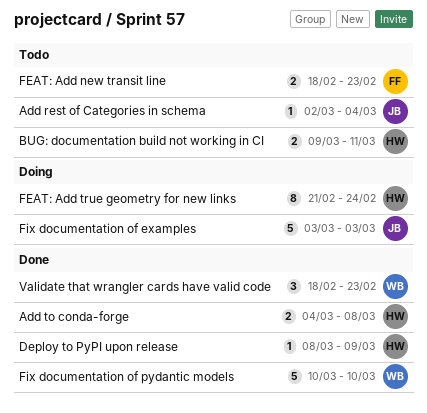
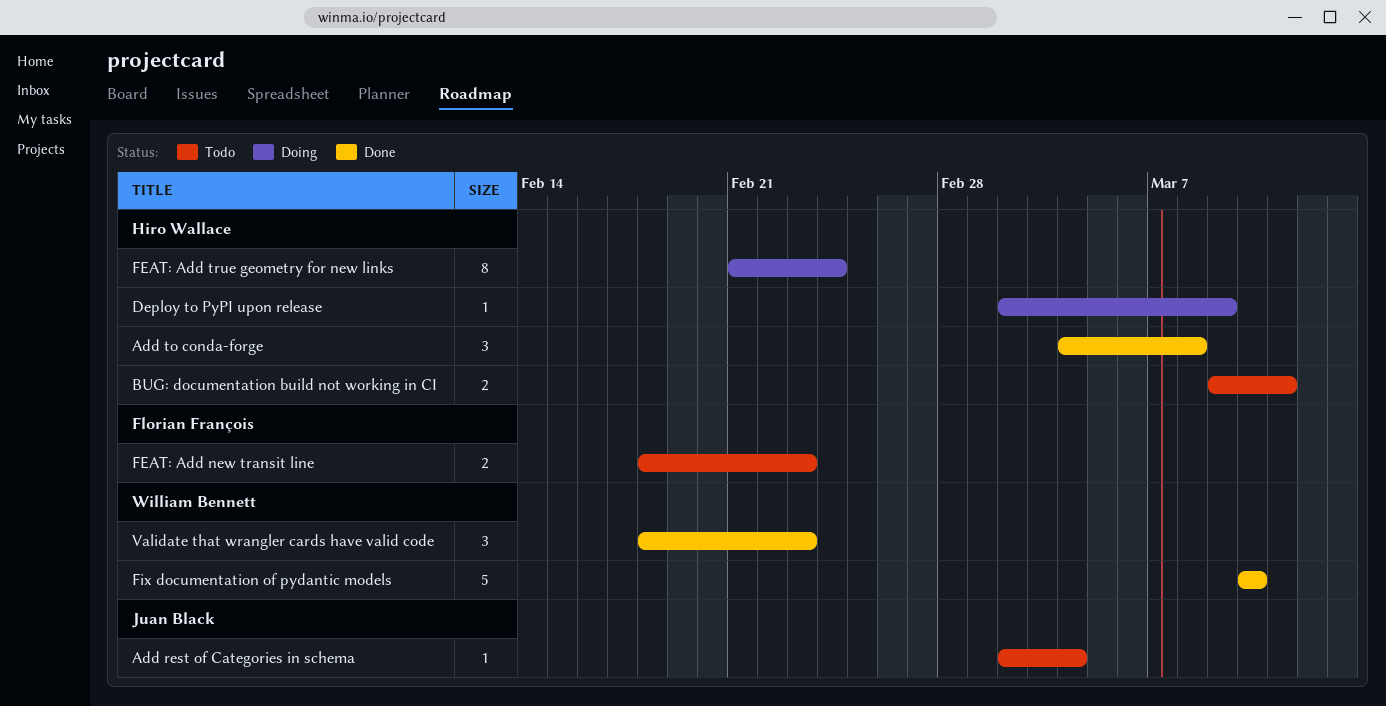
Add to conda-forge, estimate: 2 -> 3
Deploy to PyPI upon release, status: Done -> Doing
Deploy to PyPI upon release, start: Mar 8 -> Mar 2
Fix documentation of examples: present -> none

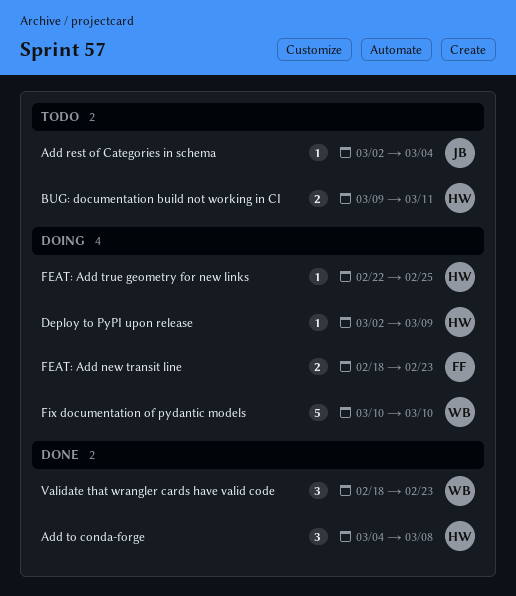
FEAT: Add new transit line, status: Todo -> Doing
FEAT: Add true geometry for new links, estimate: 8 -> 1
FEAT: Add true geometry for new links, start: Feb 21 -> Feb 22
FEAT: Add true geometry for new links, due: Feb 24 -> Feb 25
Fix documentation of pydantic models, status: Done -> Doing

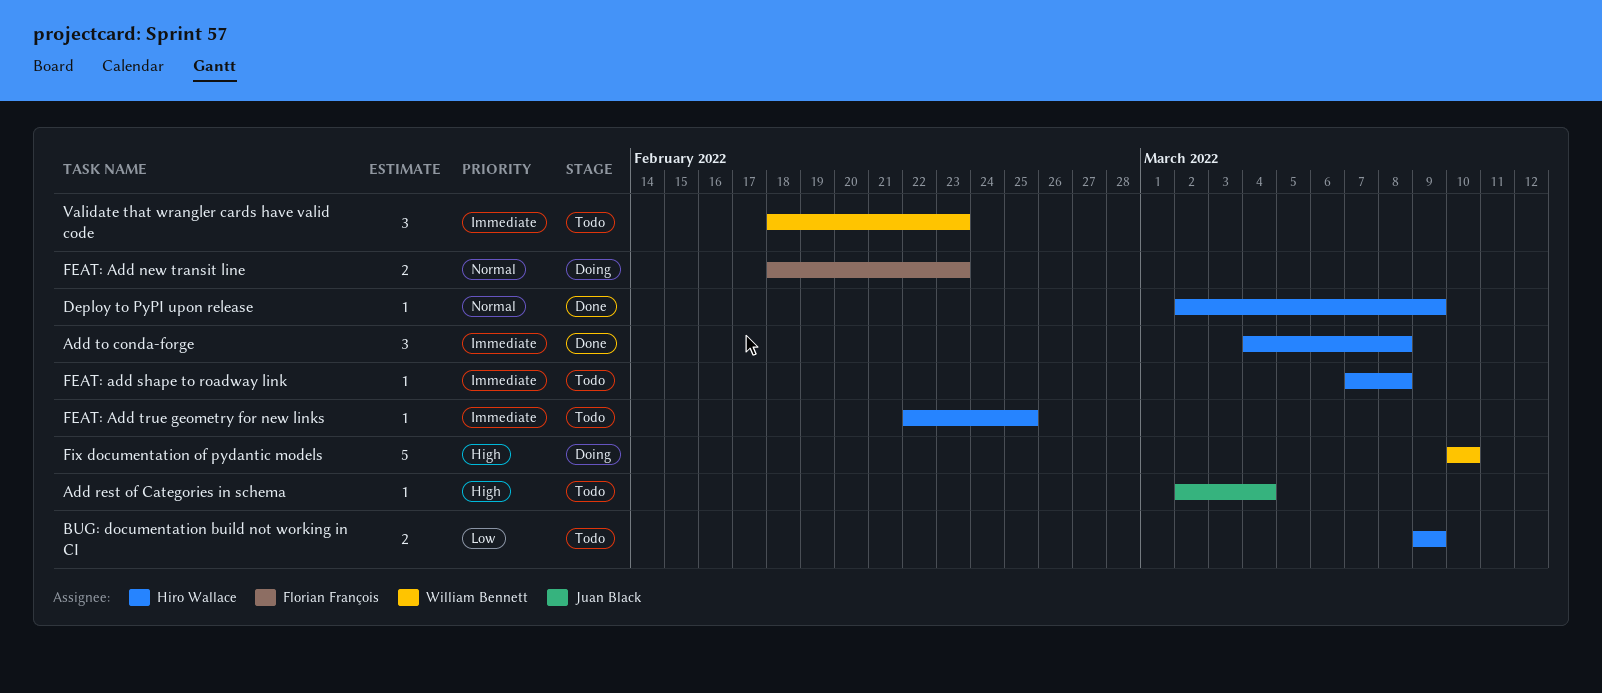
BUG: documentation build not working in CI, due: Mar 11 -> Mar 9
Deploy to PyPI upon release, status: Doing -> Done
FEAT: add shape to roadway link: none -> present
FEAT: Add true geometry for new links, status: Doing -> Todo
Validate that wrangler cards have valid code, status: Done -> Todo

